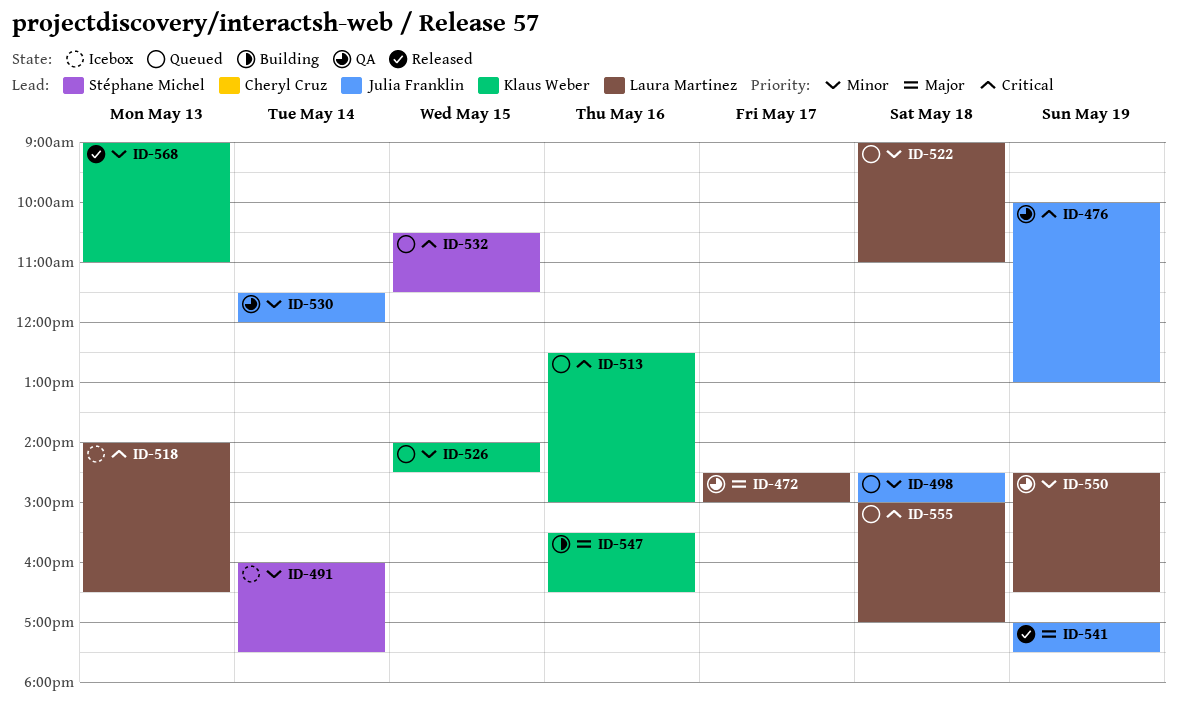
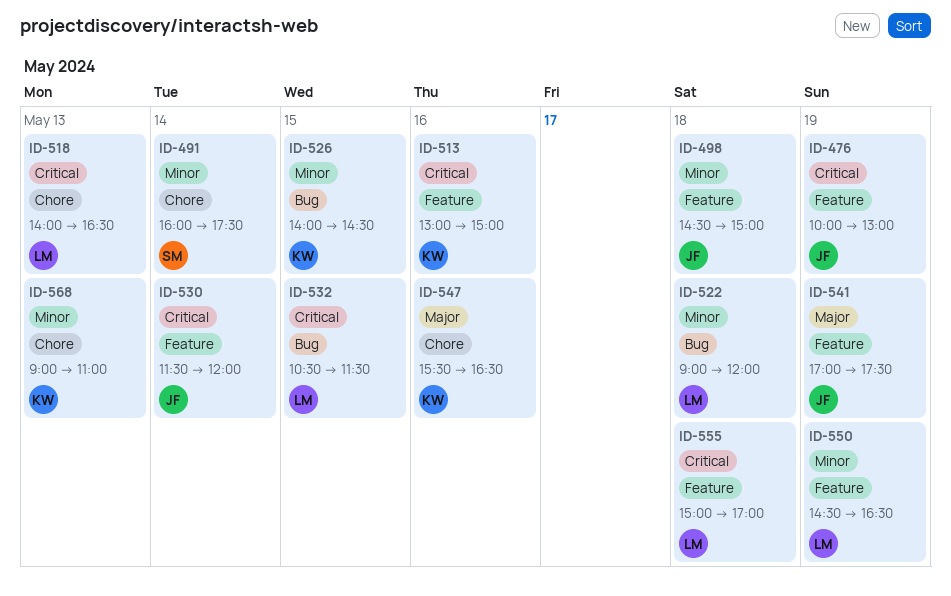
ID-472: present -> none
ID-513, begins: 12:30 -> 13:00
ID-522, ends: 11:00 -> 12:00
ID-530, priority: Minor -> Critical
ID-532, owner: Stéphane Michel -> Laura Martinez

